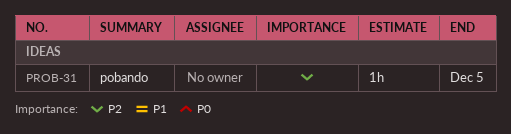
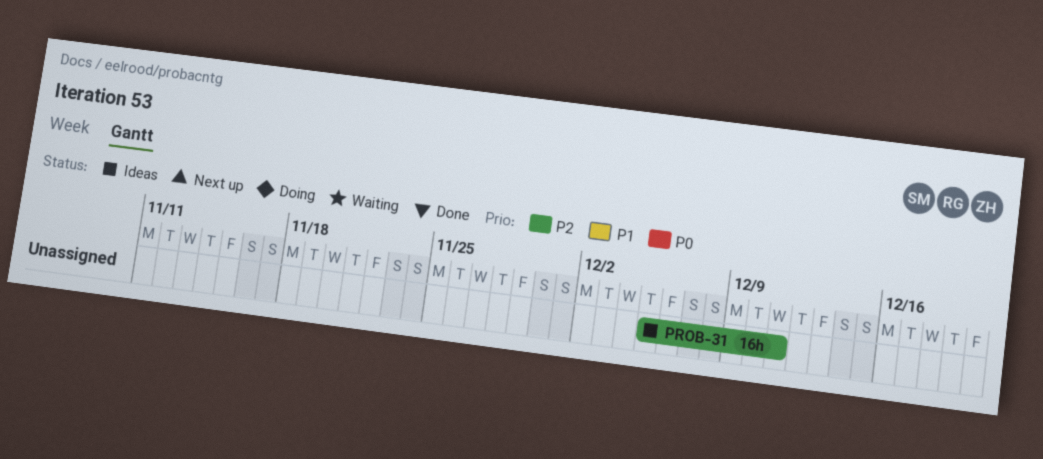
PROB-31, estimate: 1h -> 16h
PROB-31, due: Dec 5 -> Dec 11

